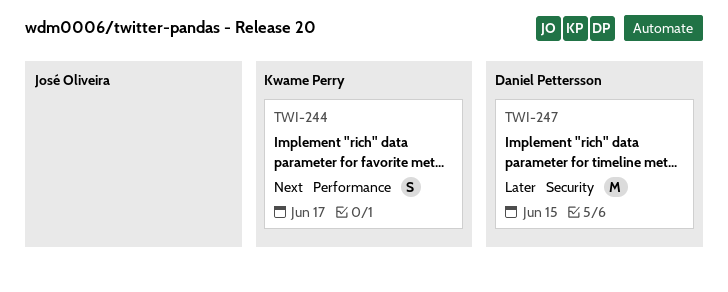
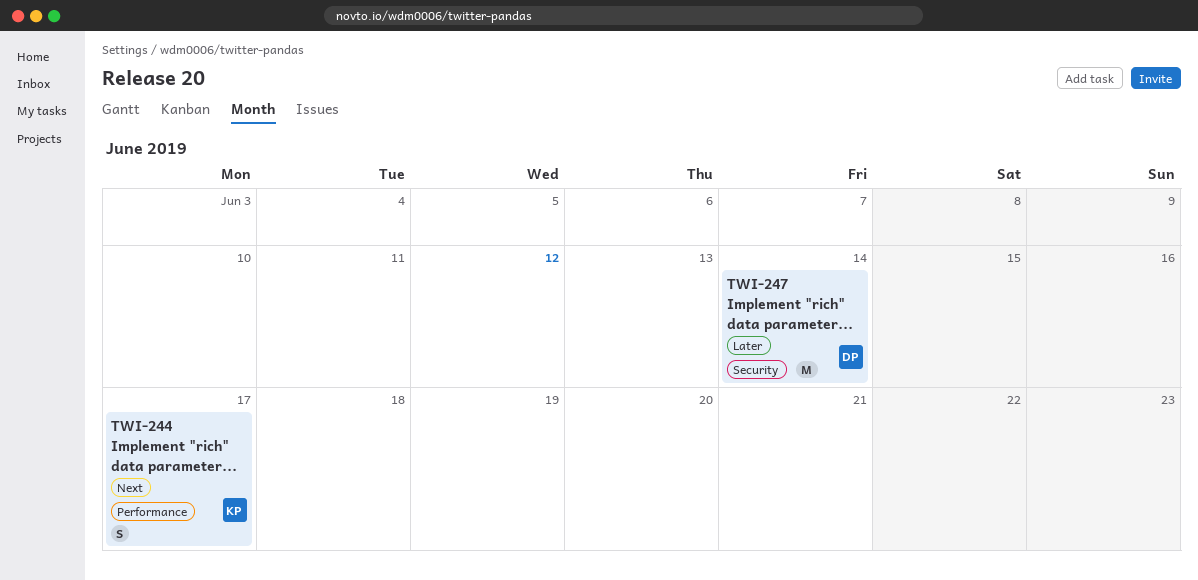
TWI-247, due: Jun 15 -> Jun 14

